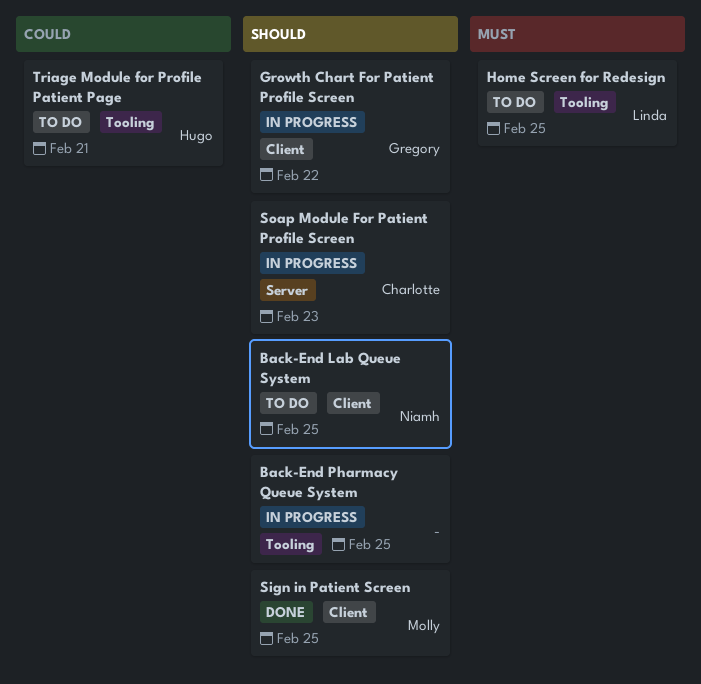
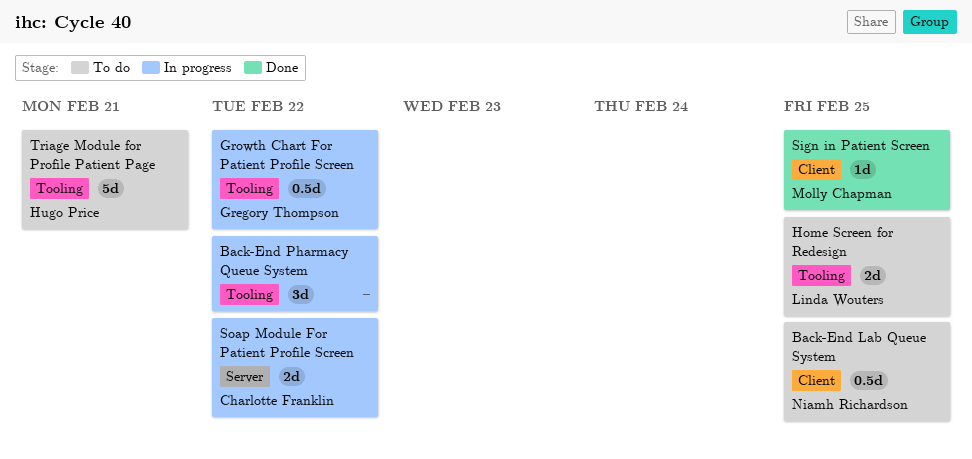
Back-End Pharmacy Queue System, due: Feb 25 -> Feb 22
Growth Chart For Patient Profile Screen, label: Client -> Tooling
Soap Module For Patient Profile Screen, due: Feb 23 -> Feb 22

